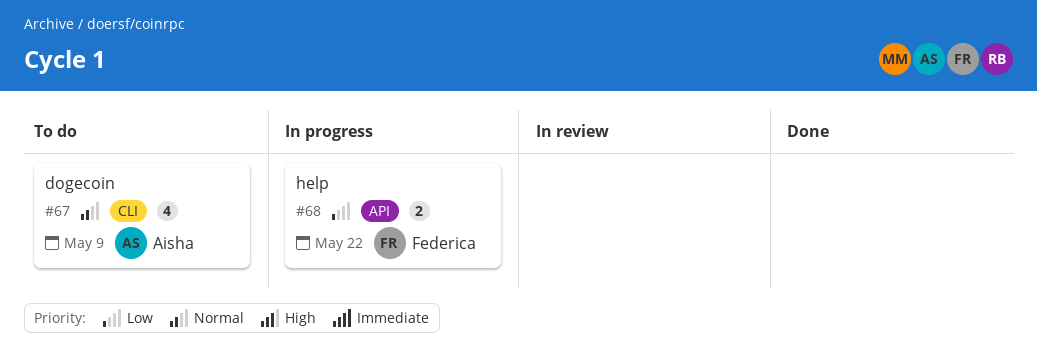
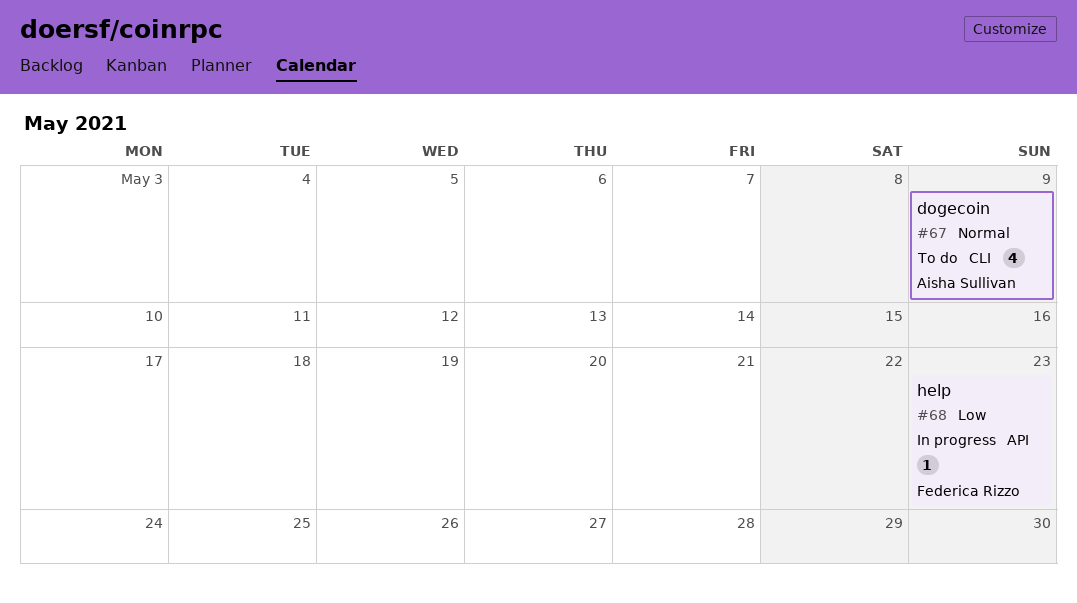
#68, estimate: 2 -> 1
#68, due: May 22 -> May 23

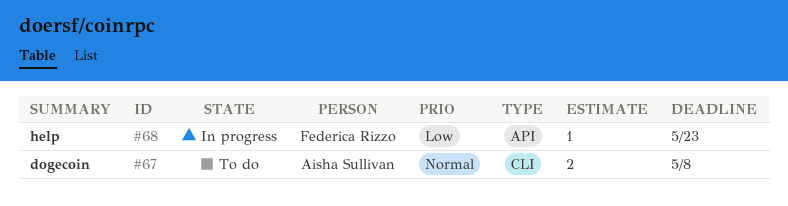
#67, estimate: 4 -> 2
#67, due: May 9 -> May 8

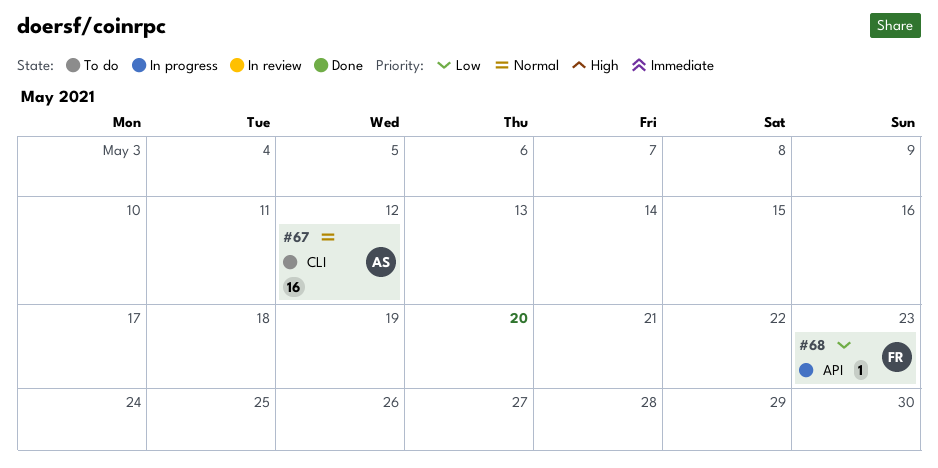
#67, estimate: 2 -> 16
#67, due: May 8 -> May 12

